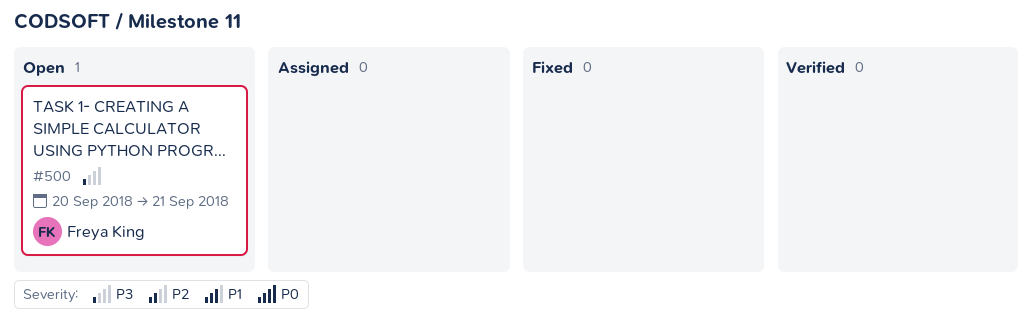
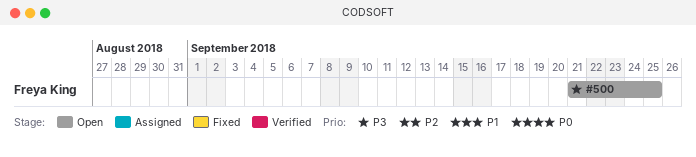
#500, start: Sep 20 -> Sep 21
#500, due: Sep 21 -> Sep 25

